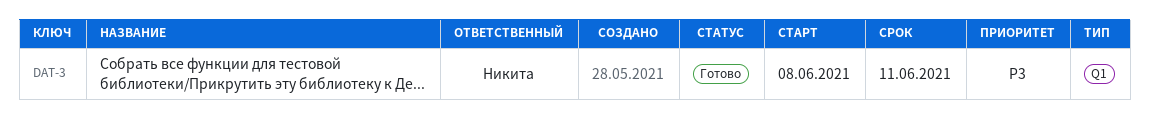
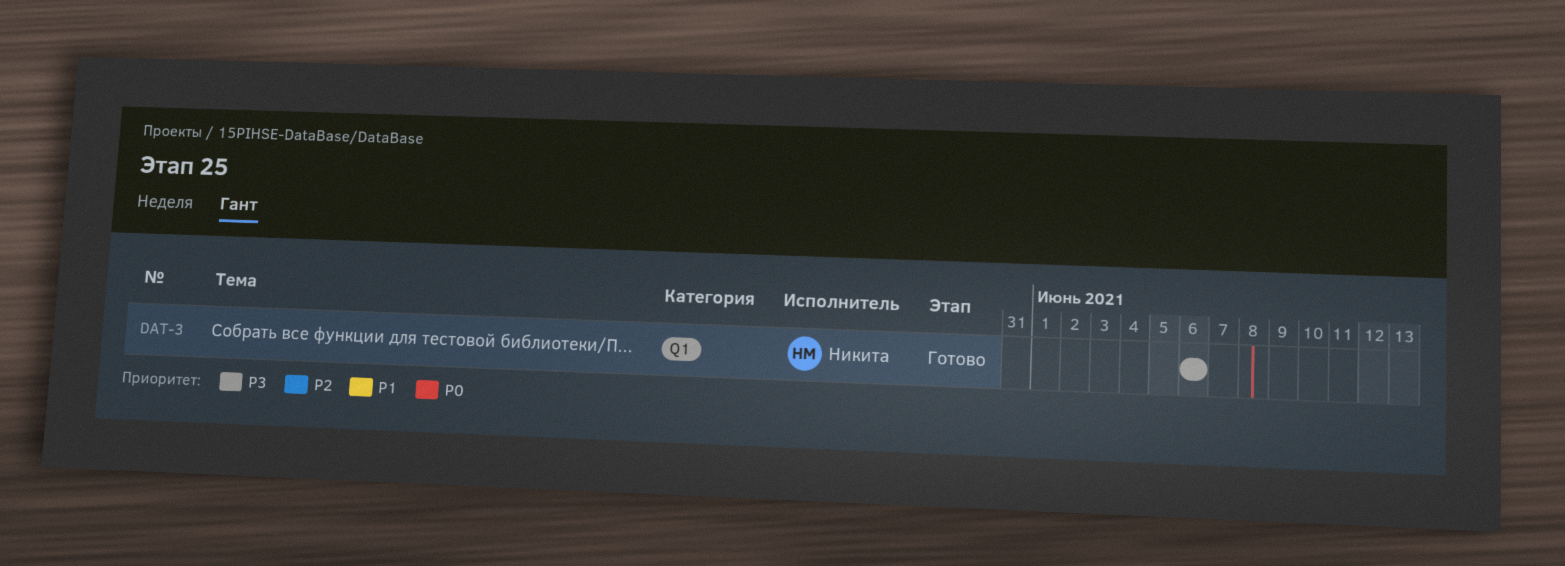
DAT-3, start: Jun 8 -> Jun 6
DAT-3, due: Jun 11 -> Jun 6

